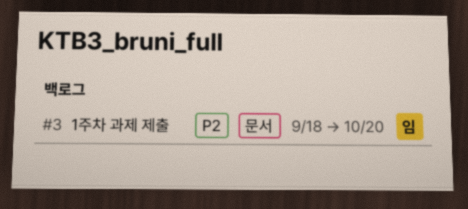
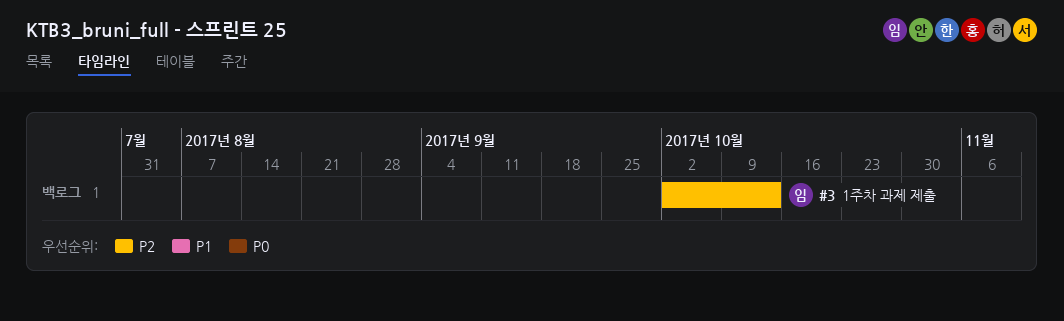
#3, start: Sep 18 -> Oct 2
#3, due: Oct 20 -> Oct 13

